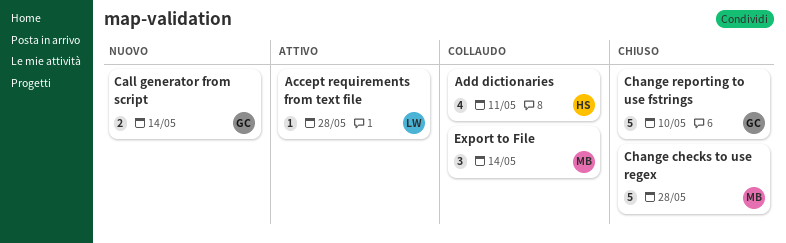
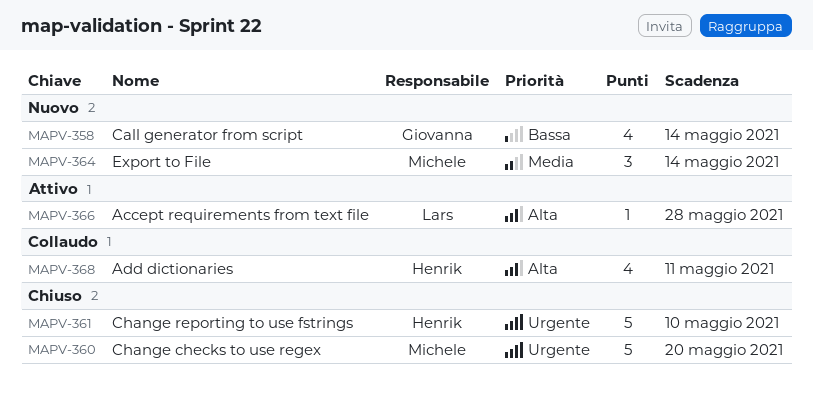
Call generator from script, estimate: 2 -> 4
Change checks to use regex, due: May 28 -> May 20
Change reporting to use fstrings, owner: Giovanna -> Henrik
Export to File, status: Collaudo -> Nuovo

